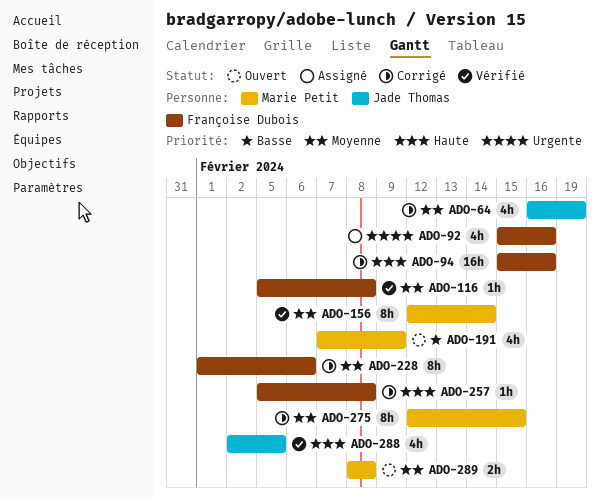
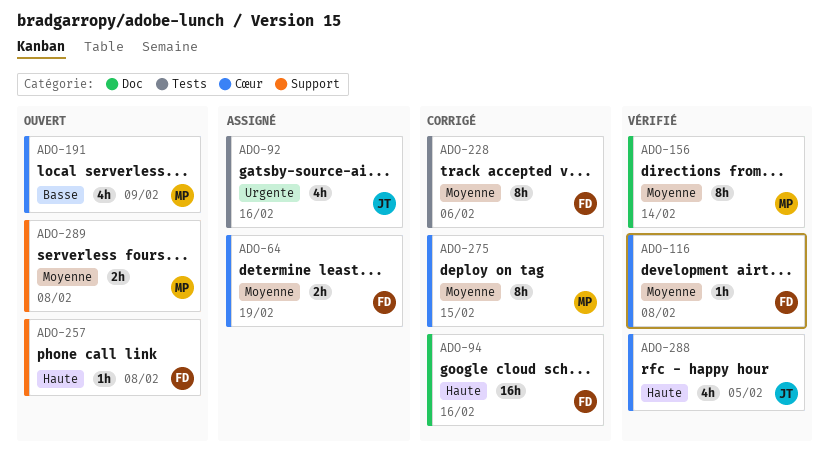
ADO-64, status: Corrigé -> Assigné
ADO-64, owner: Jade Thomas -> Françoise Dubois
ADO-64, estimate: 4h -> 2h
ADO-92, owner: Françoise Dubois -> Jade Thomas
ADO-257, status: Corrigé -> Ouvert

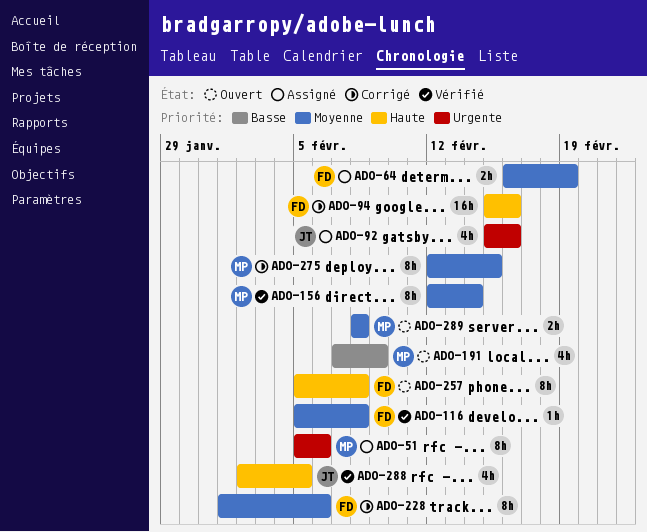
ADO-51: none -> present
ADO-257, estimate: 1h -> 8h

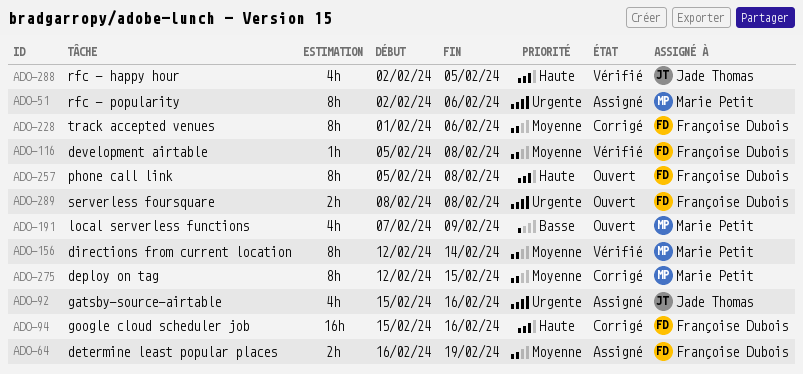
ADO-51, start: Feb 5 -> Feb 2
ADO-289, owner: Marie Petit -> Françoise Dubois
ADO-289, priority: Moyenne -> Urgente

